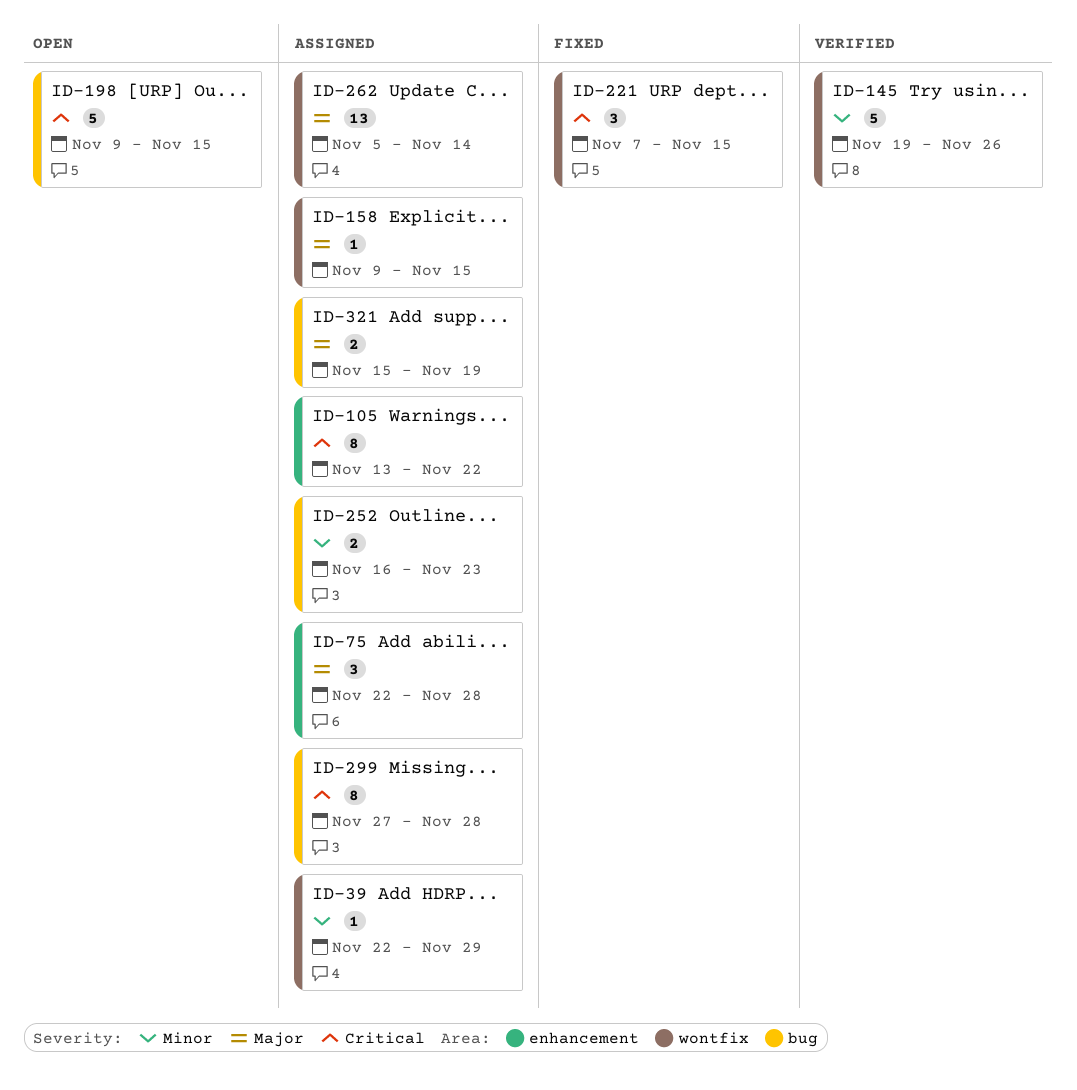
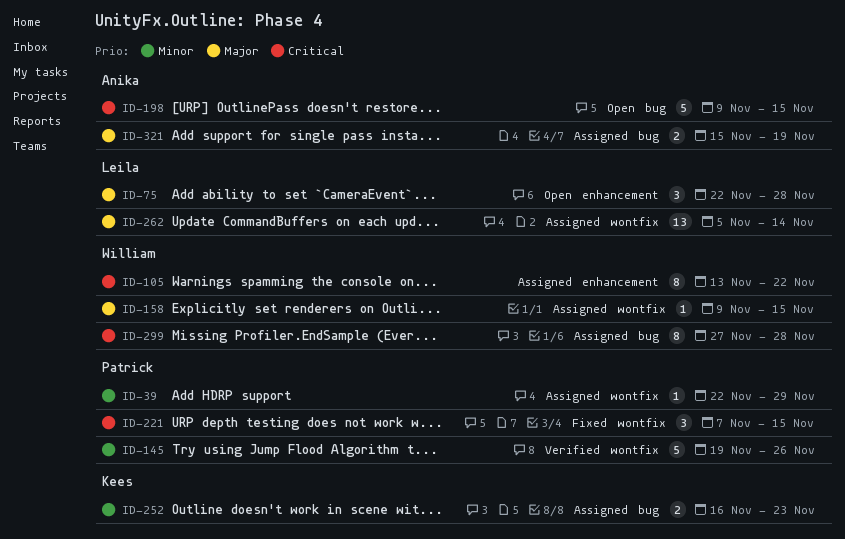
ID-75, status: Assigned -> Open

